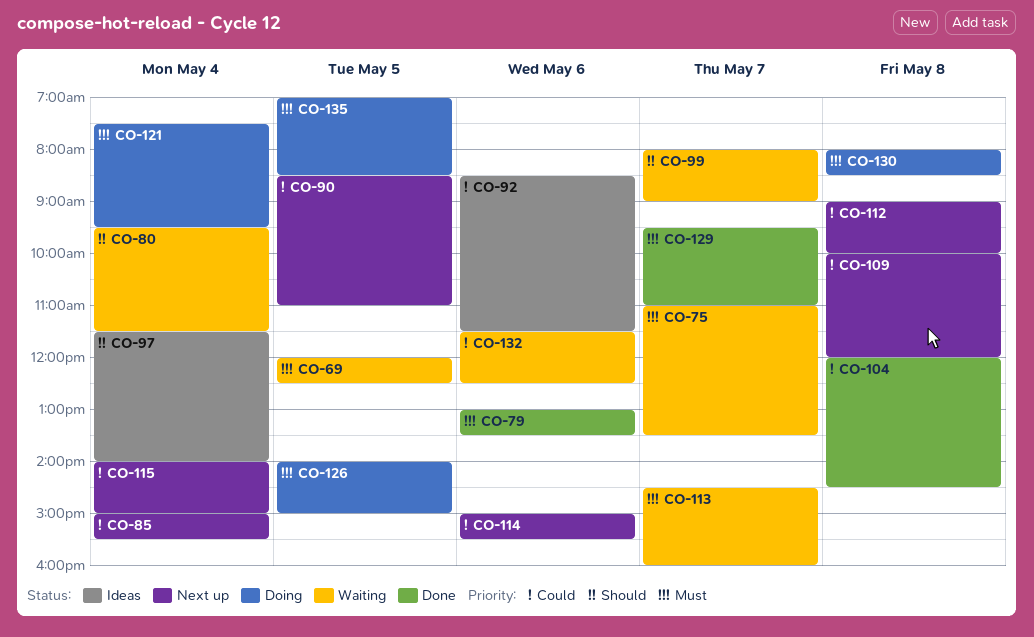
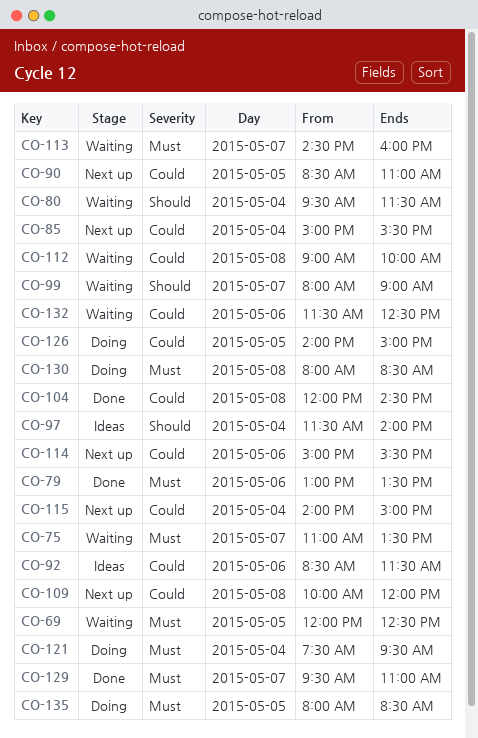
CO-112, status: Next up -> Waiting
CO-126, priority: Must -> Could
CO-135, begins: 07:00 -> 08:00

